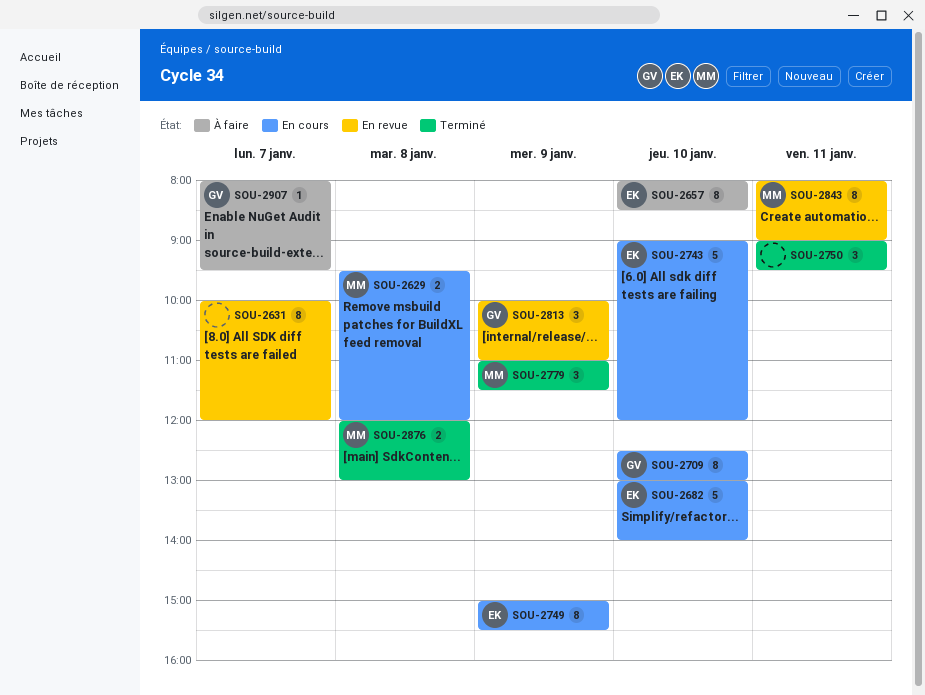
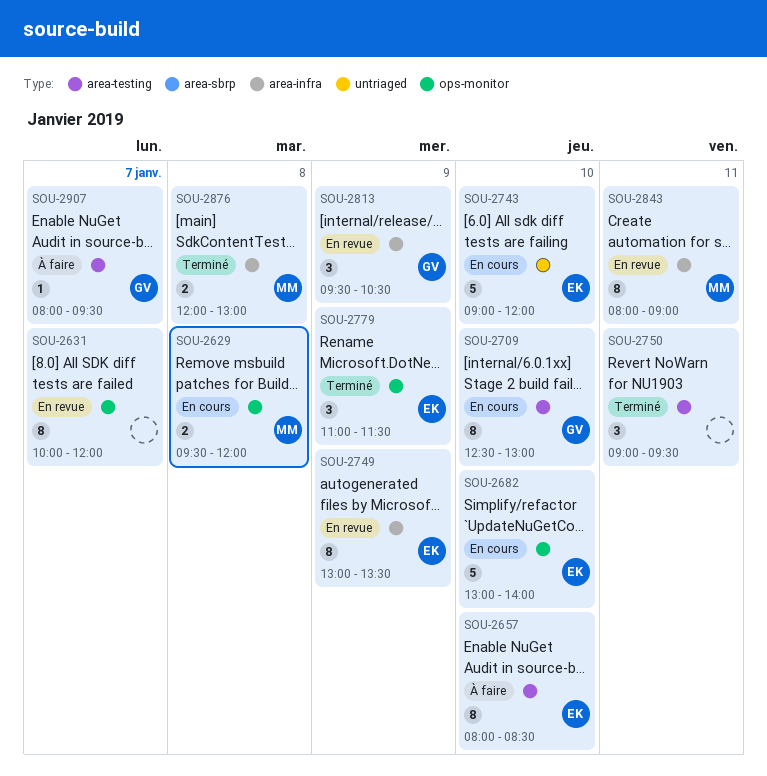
SOU-2749, status: En cours -> En revue
SOU-2749, begins: 15:00 -> 13:00
SOU-2749, ends: 15:30 -> 13:30
SOU-2779, owner: MM -> EK
SOU-2813, begins: 10:00 -> 09:30
SOU-2813, ends: 11:00 -> 10:30

